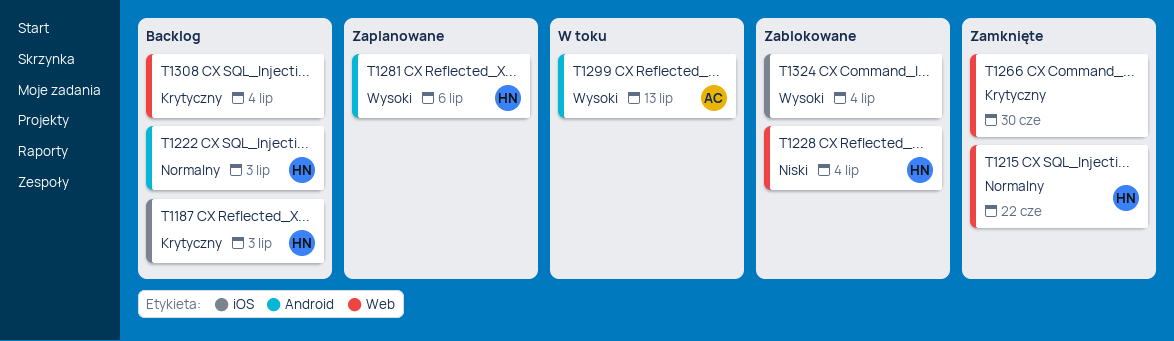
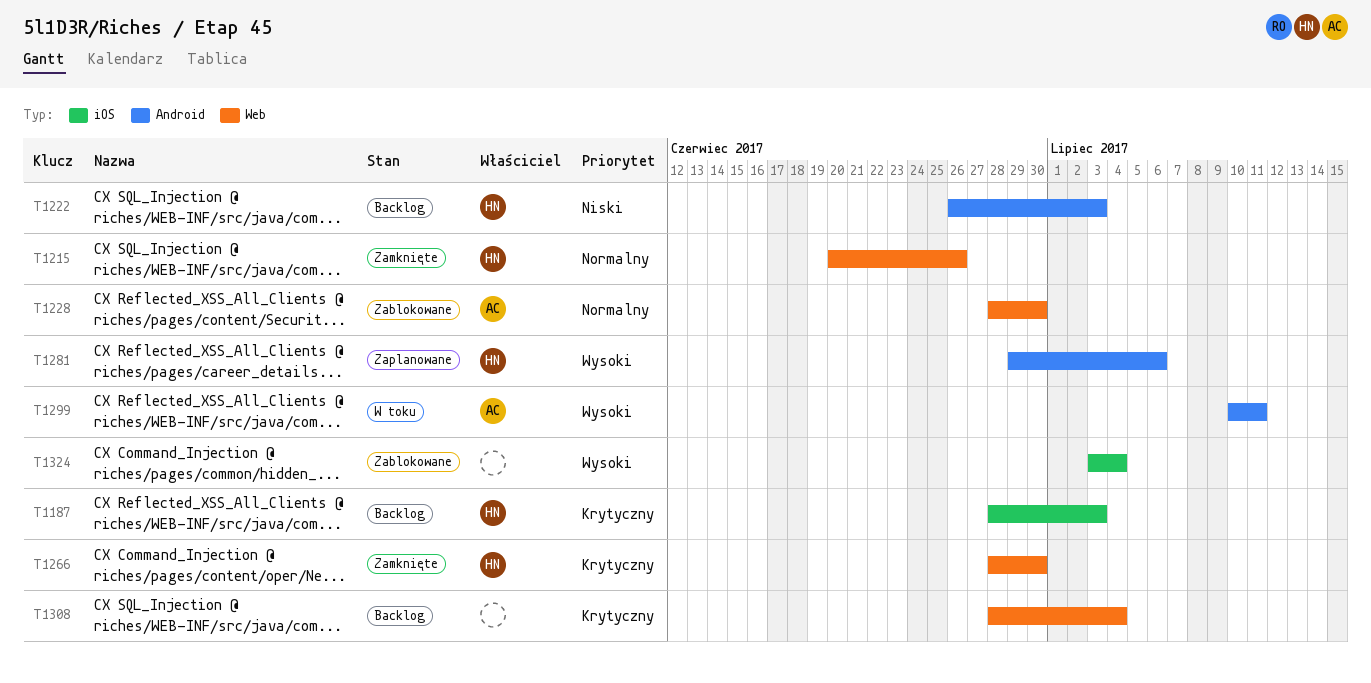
T1215, due: Jun 22 -> Jun 26
T1222, priority: Normalny -> Niski
T1228, owner: HN -> AC
T1228, priority: Niski -> Normalny
T1228, due: Jul 4 -> Jun 30
T1266, owner: none -> HN
T1299, due: Jul 13 -> Jul 11

